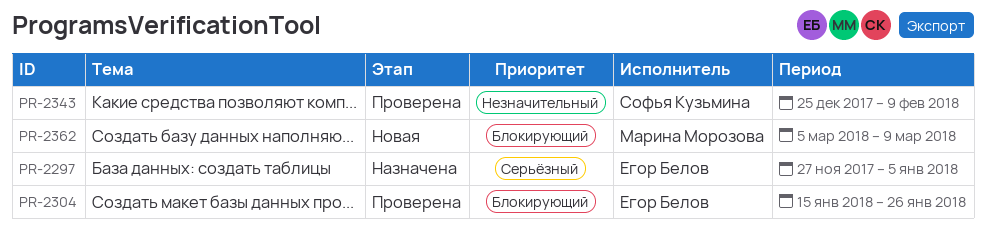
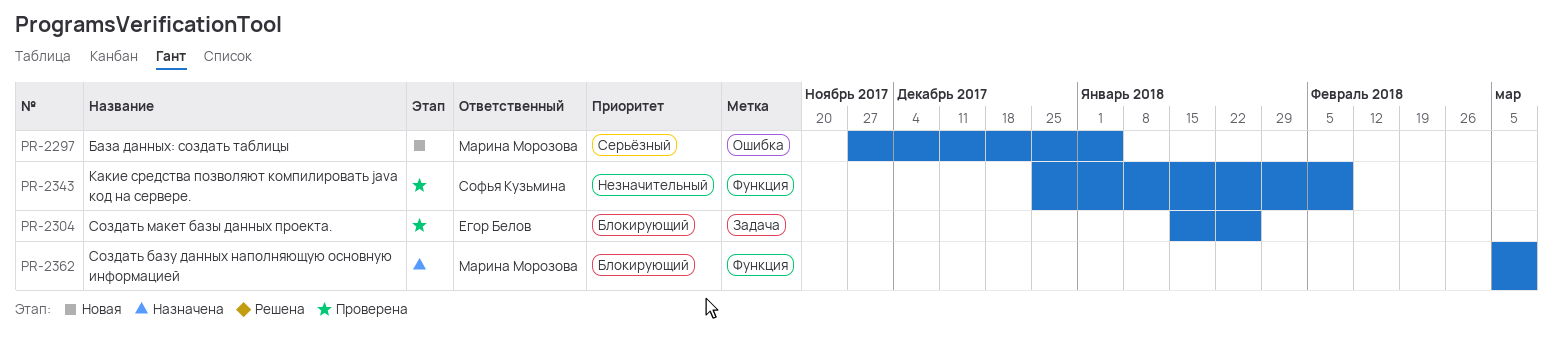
PR-2297, status: Назначена -> Новая
PR-2297, owner: Егор Белов -> Марина Морозова
PR-2362, status: Новая -> Назначена

